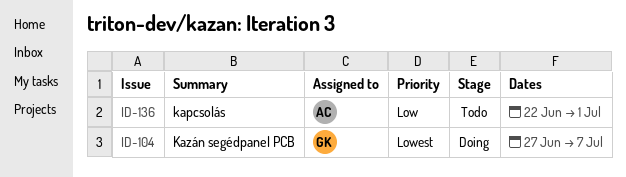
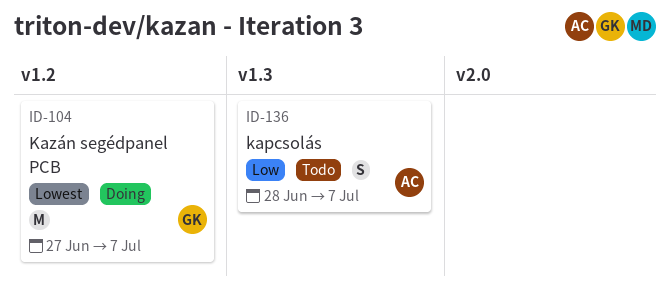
ID-136, start: Jun 22 -> Jun 28
ID-136, due: Jul 1 -> Jul 7

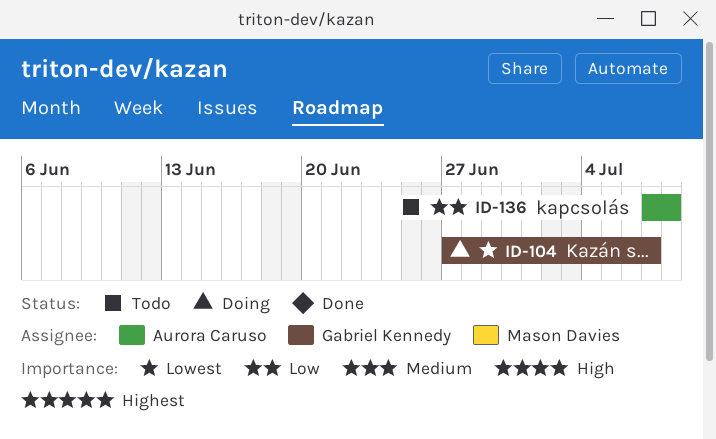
ID-136, start: Jun 28 -> Jul 7
ID-136, due: Jul 7 -> Jul 8

